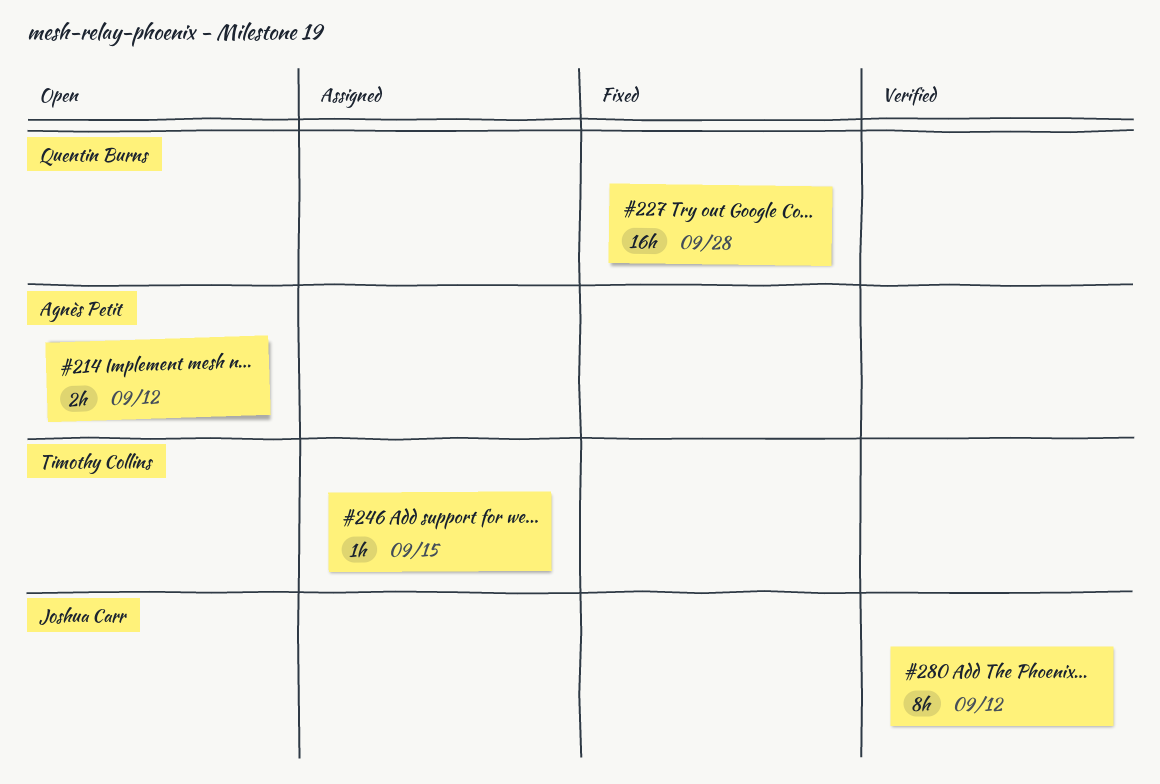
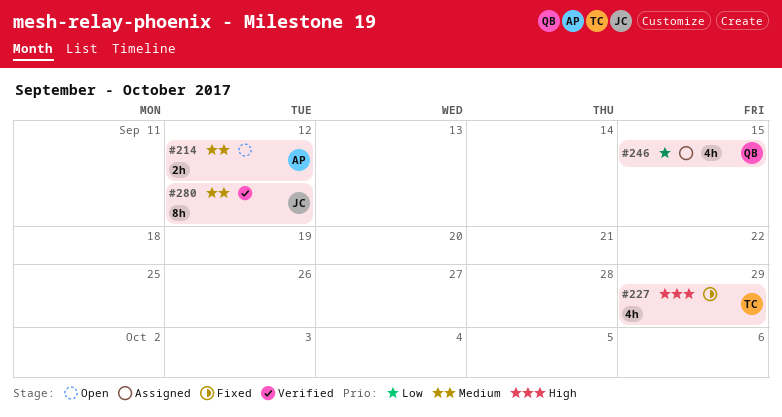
#227, owner: Quentin Burns -> Timothy Collins
#227, estimate: 16h -> 4h
#227, due: Sep 28 -> Sep 29
#246, owner: Timothy Collins -> Quentin Burns
#246, estimate: 1h -> 4h

